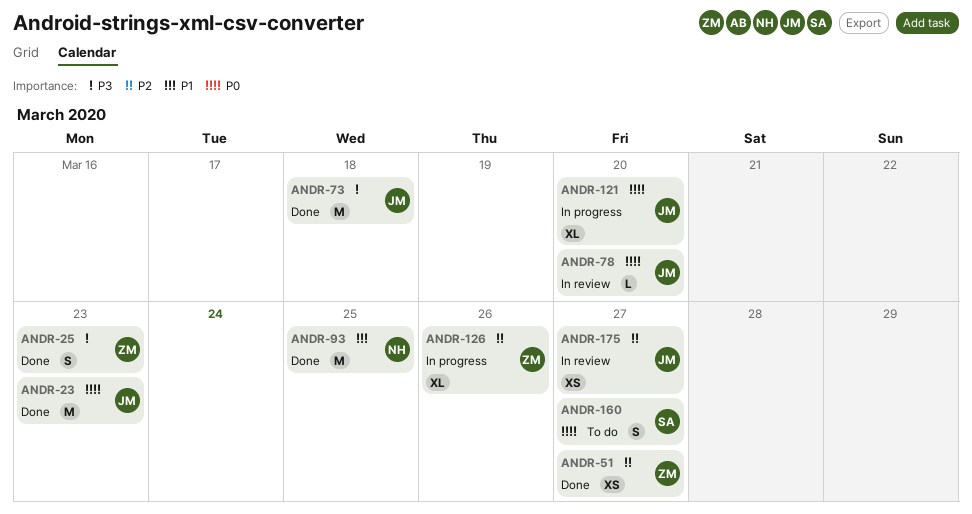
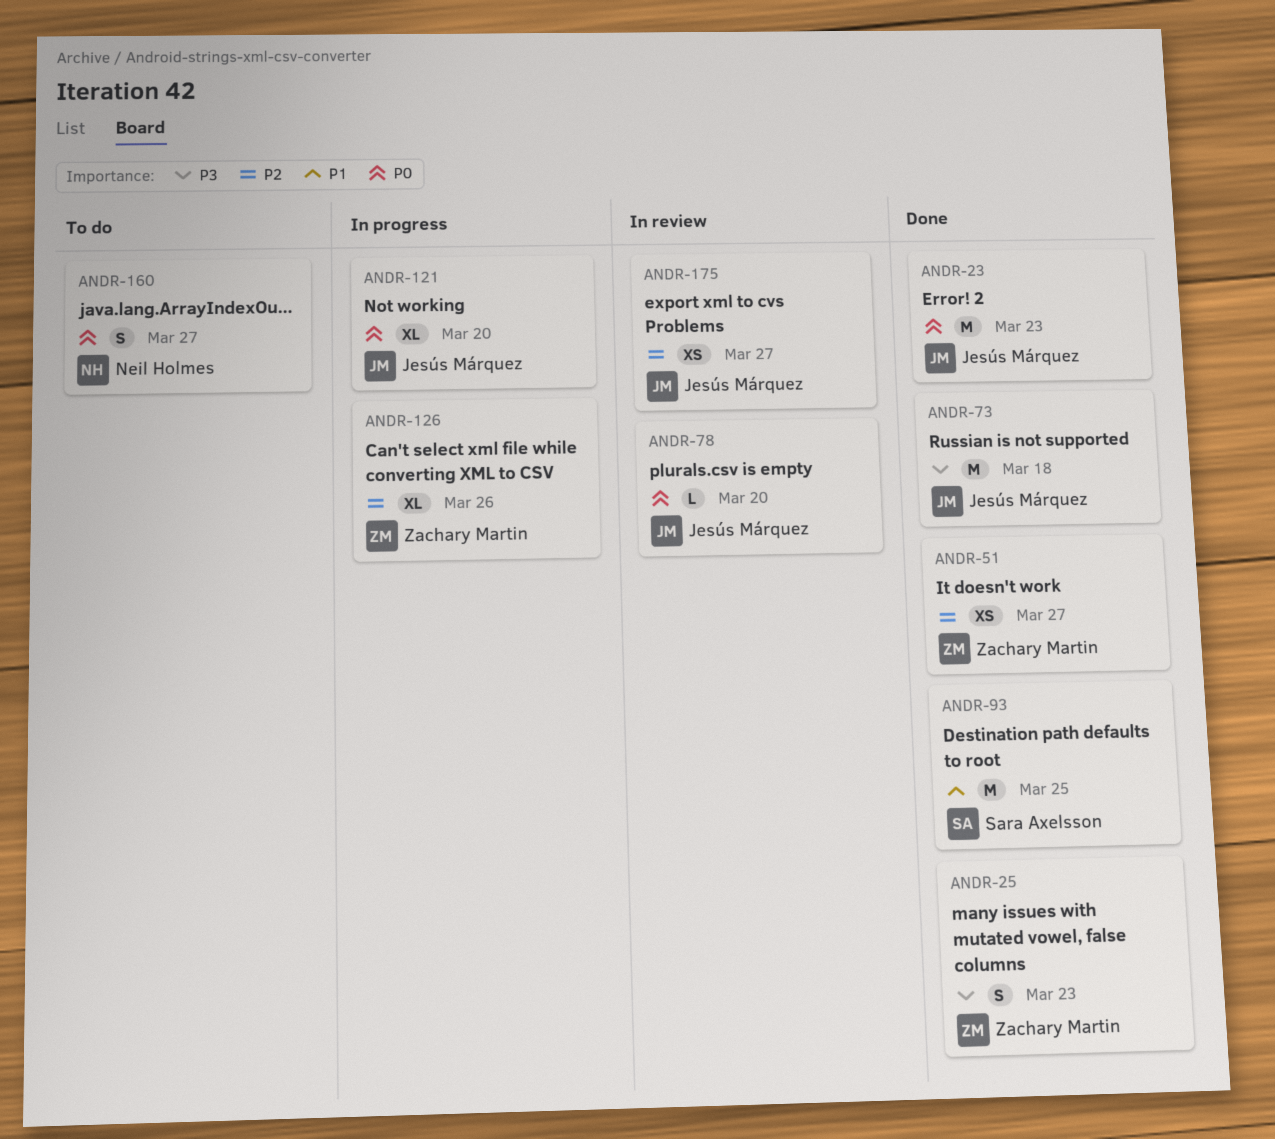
ANDR-93, owner: Neil Holmes -> Sara Axelsson
ANDR-160, owner: Sara Axelsson -> Neil Holmes

